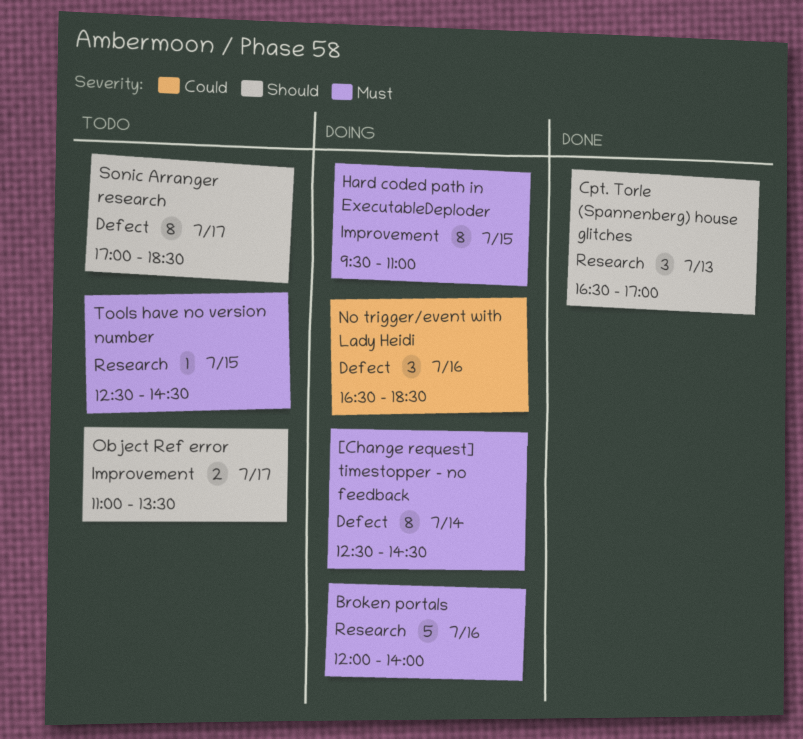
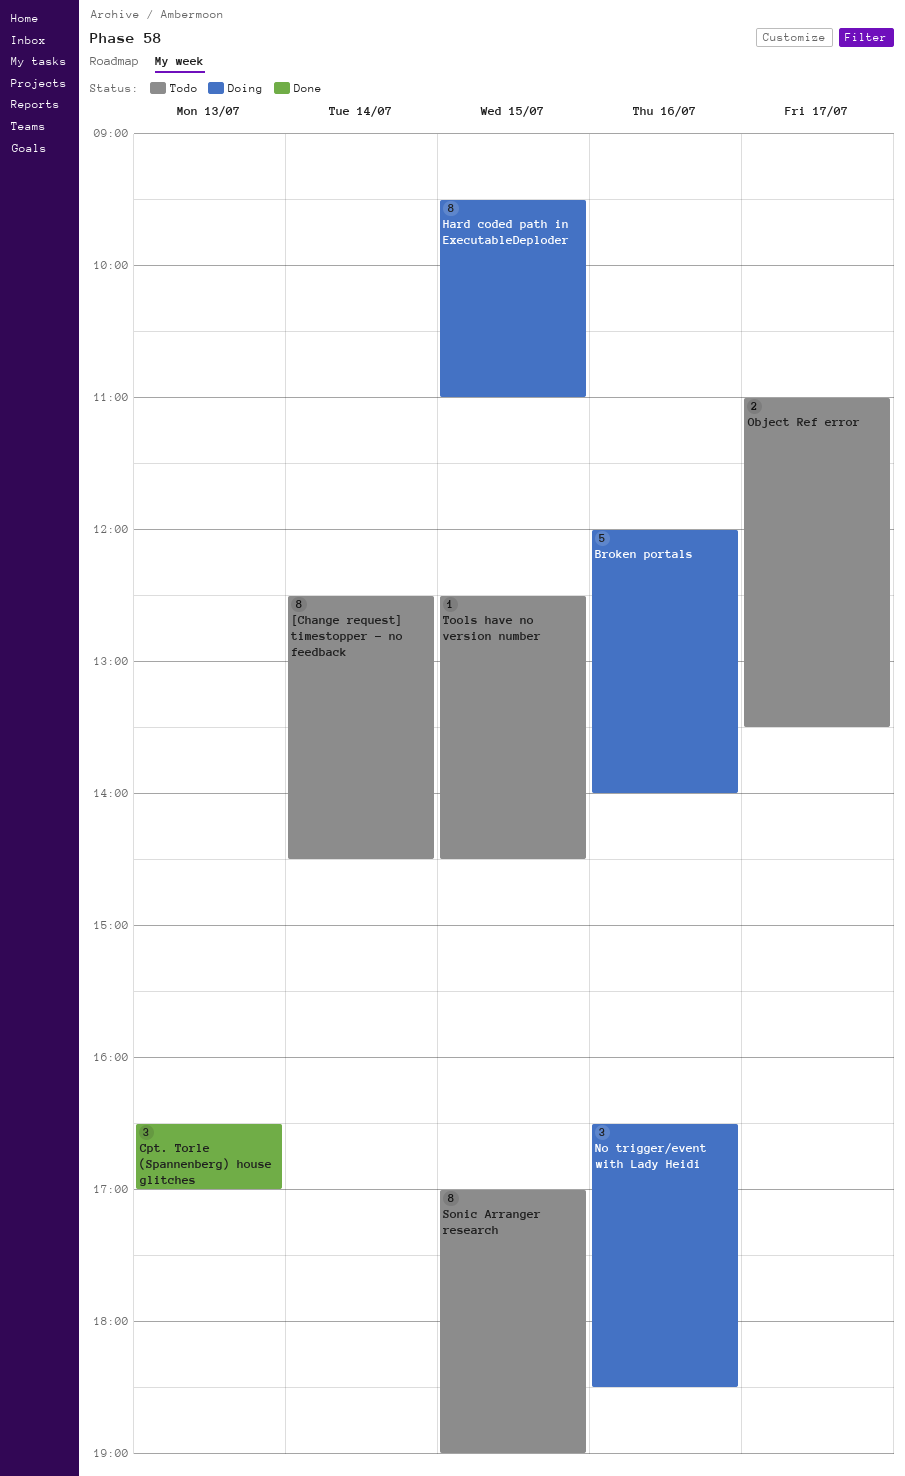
[Change request] timestopper - no feedback, status: Doing -> Todo
Sonic Arranger research, day: Jul 17 -> Jul 15
Sonic Arranger research, ends: 18:30 -> 19:00

